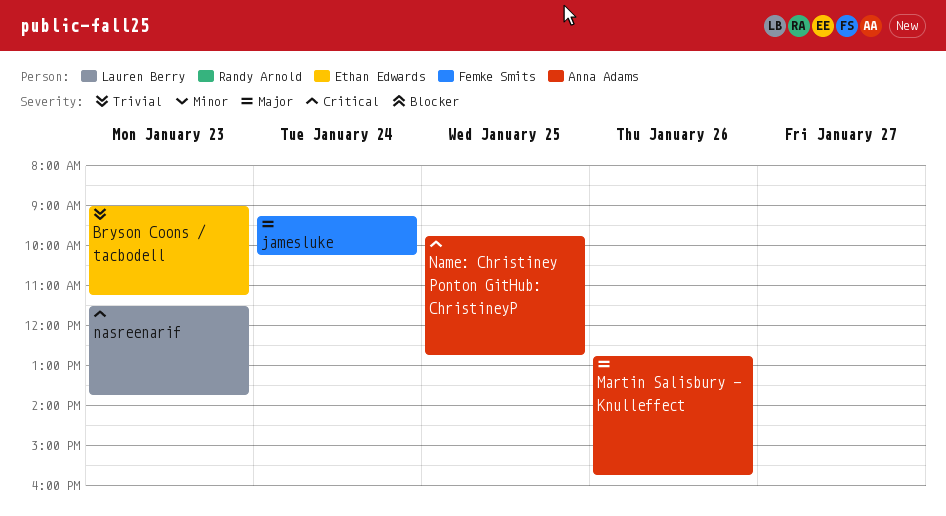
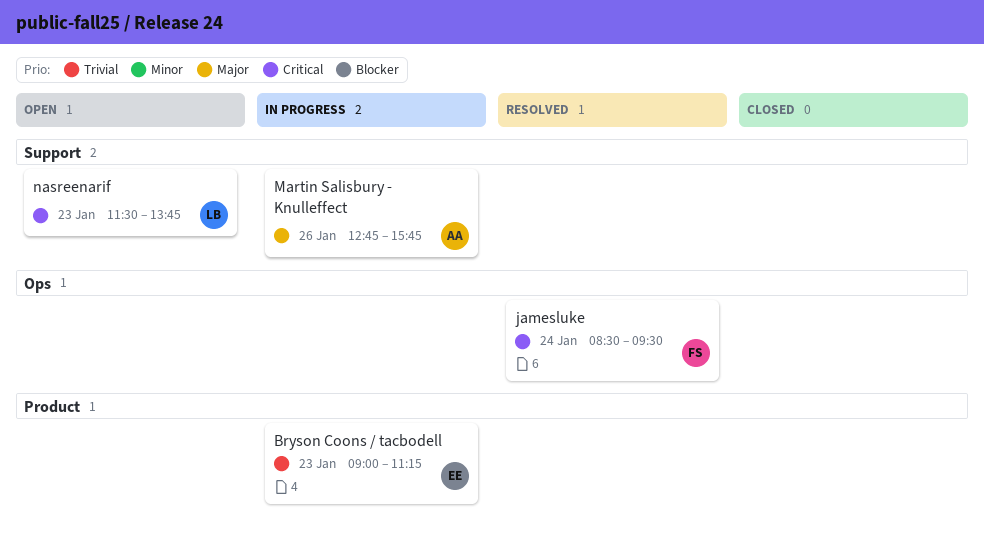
jamesluke, priority: Major -> Critical
jamesluke, begins: 09:15 -> 08:30
jamesluke, ends: 10:15 -> 09:30
Name: Christiney Ponton GitHub: ChristineyP: present -> none

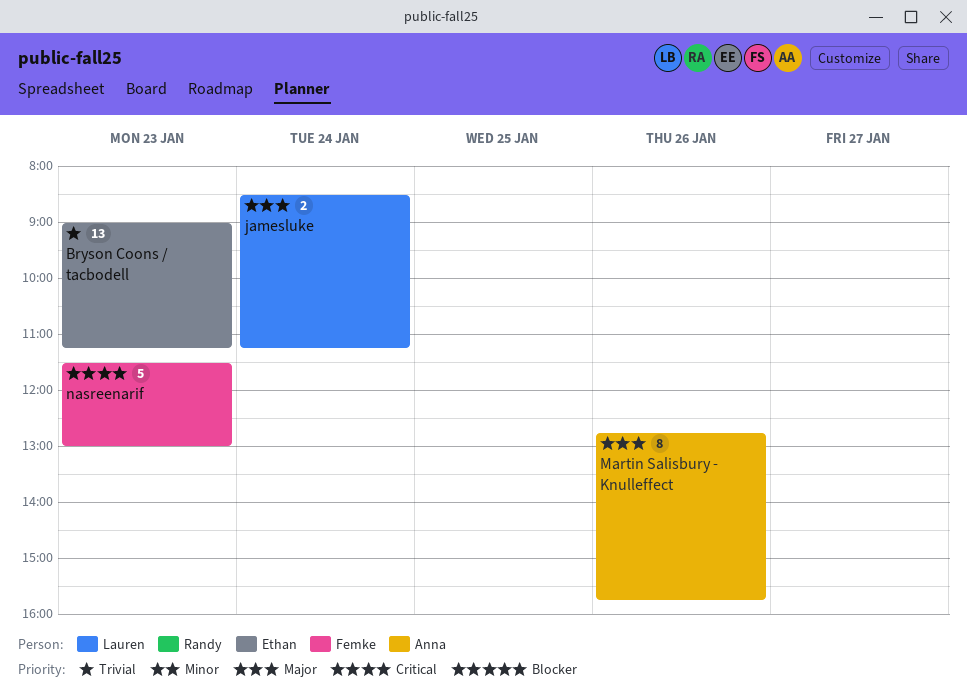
jamesluke, owner: Femke -> Lauren
jamesluke, priority: Critical -> Major
jamesluke, ends: 09:30 -> 11:15
nasreenarif, owner: Lauren -> Femke
nasreenarif, ends: 13:45 -> 13:00

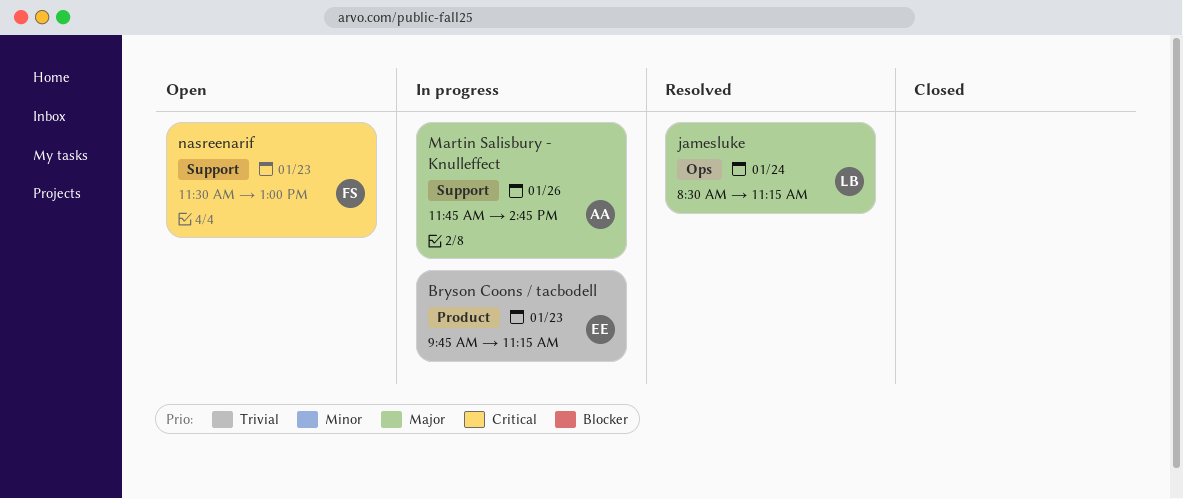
Bryson Coons / tacbodell, begins: 09:00 -> 09:45
Martin Salisbury - Knulleffect, begins: 12:45 -> 11:45
Martin Salisbury - Knulleffect, ends: 15:45 -> 14:45

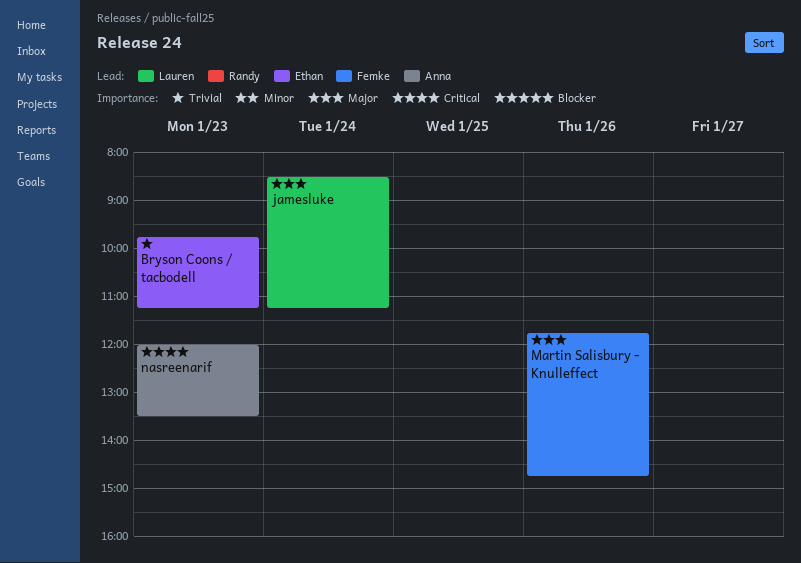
Martin Salisbury - Knulleffect, owner: Anna -> Femke
nasreenarif, owner: Femke -> Anna
nasreenarif, begins: 11:30 -> 12:00
nasreenarif, ends: 13:00 -> 13:30

